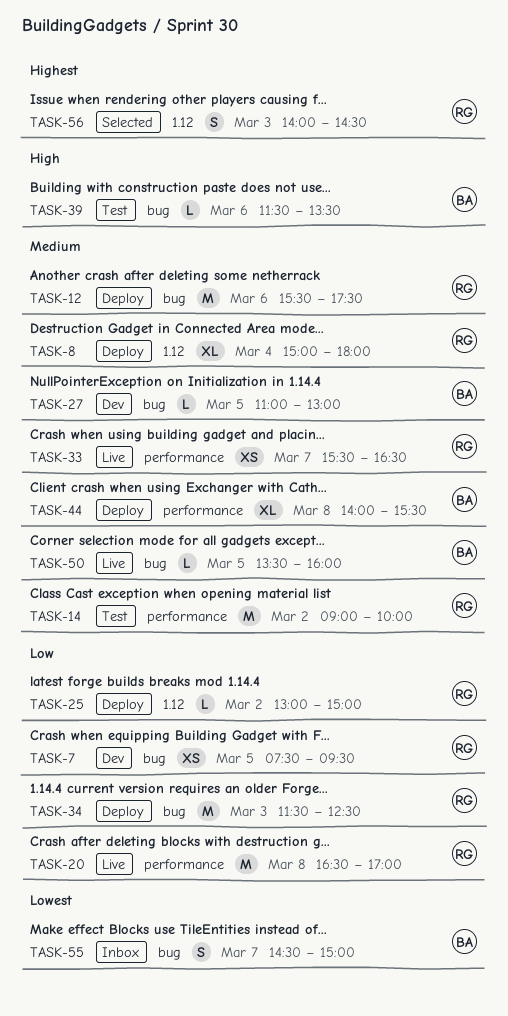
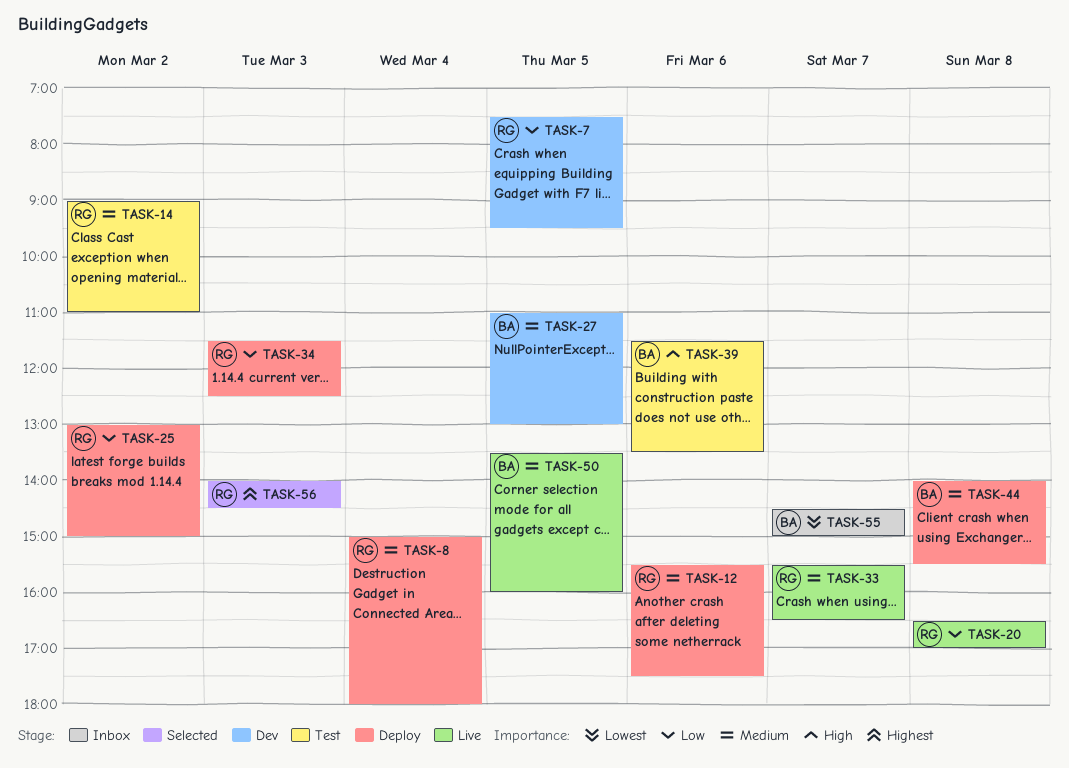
TASK-14, ends: 10:00 -> 11:00

